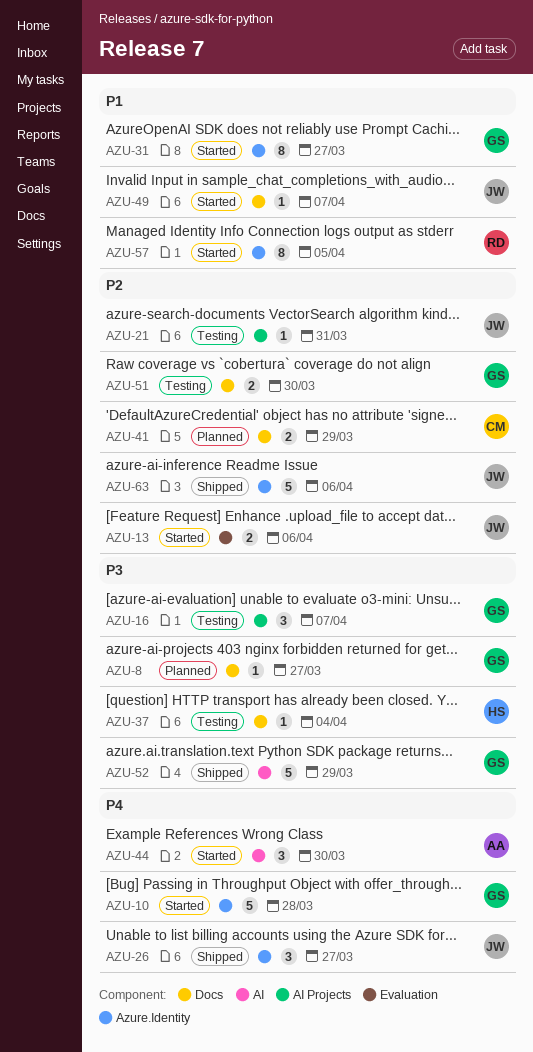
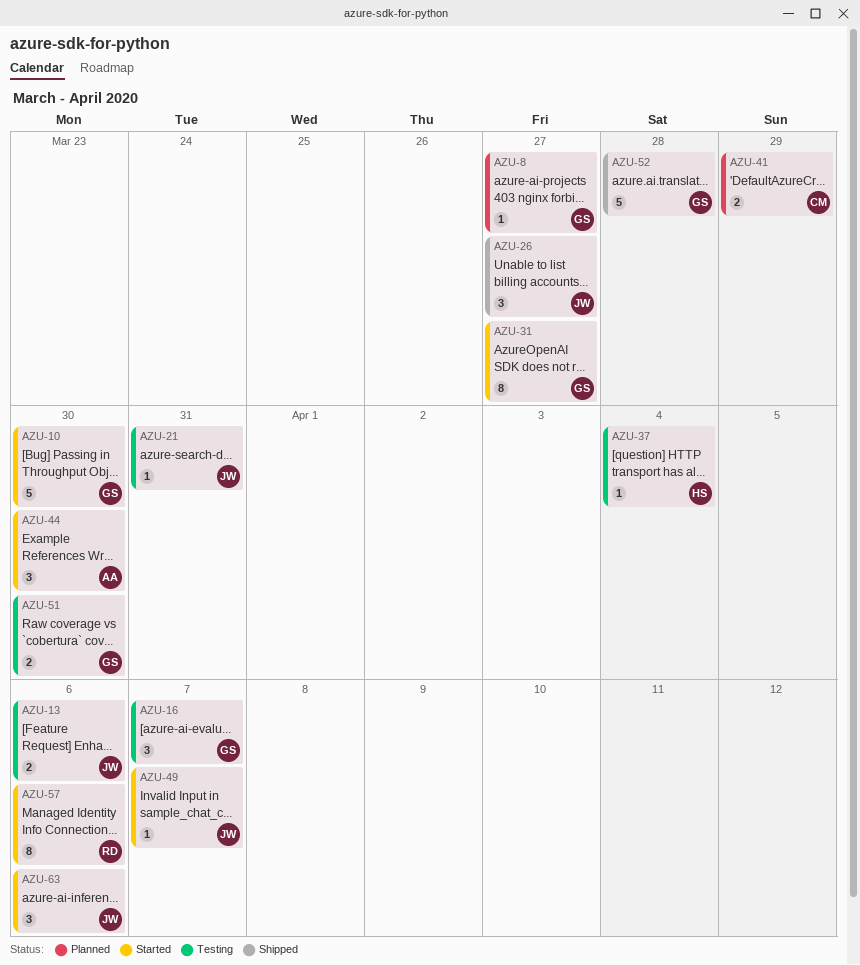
AZU-10, due: Mar 28 -> Mar 30
AZU-13, status: Started -> Testing
AZU-52, due: Mar 29 -> Mar 28
AZU-57, due: Apr 5 -> Apr 6
AZU-63, status: Shipped -> Started
AZU-63, estimate: 5 -> 3

